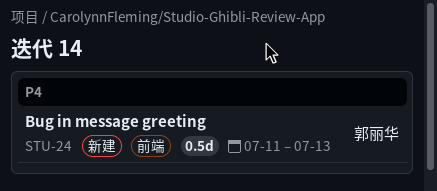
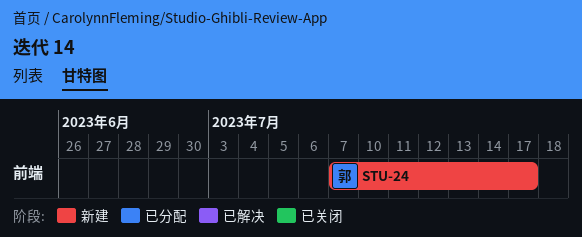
STU-24, start: Jul 11 -> Jul 7
STU-24, due: Jul 13 -> Jul 17

